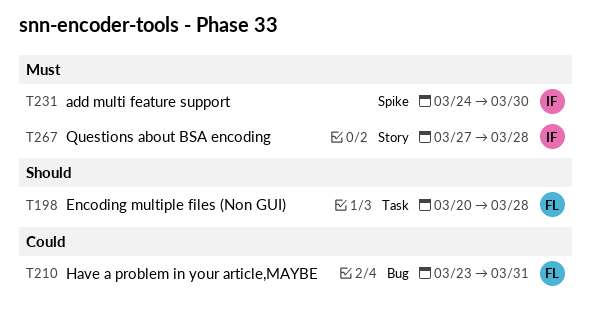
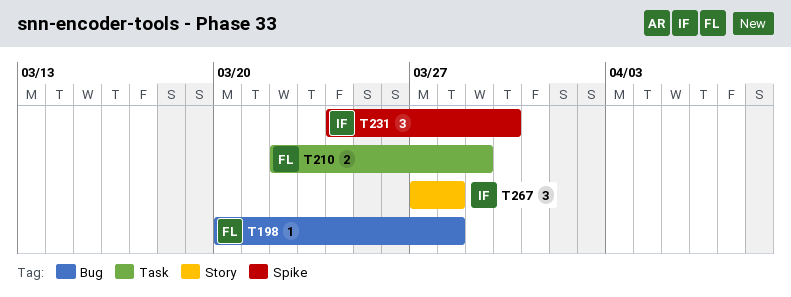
T198, label: Task -> Bug
T210, label: Bug -> Task
T210, start: Mar 23 -> Mar 22
T210, due: Mar 31 -> Mar 29

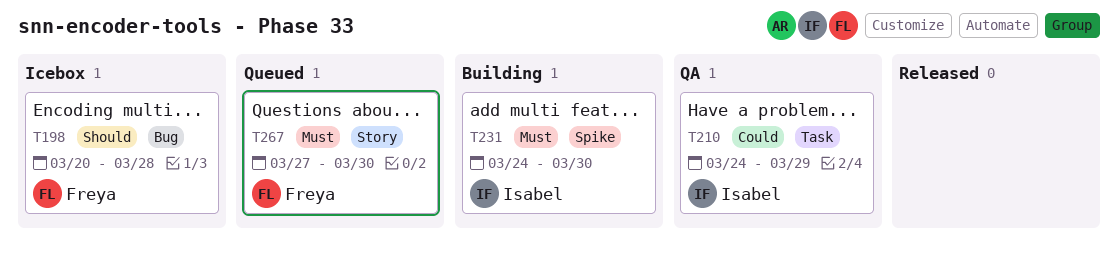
T210, owner: Freya -> Isabel
T210, start: Mar 22 -> Mar 24
T267, owner: Isabel -> Freya
T267, due: Mar 28 -> Mar 30

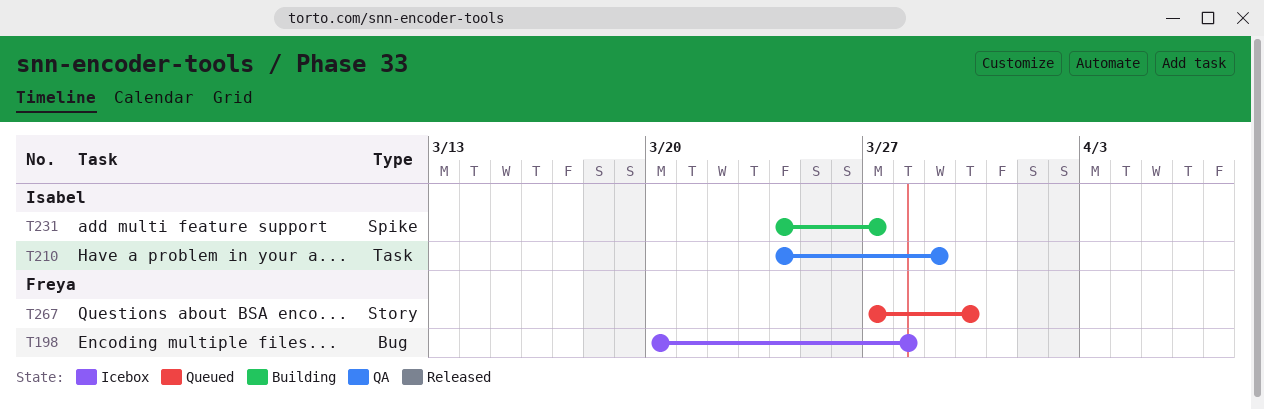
T231, due: Mar 30 -> Mar 27

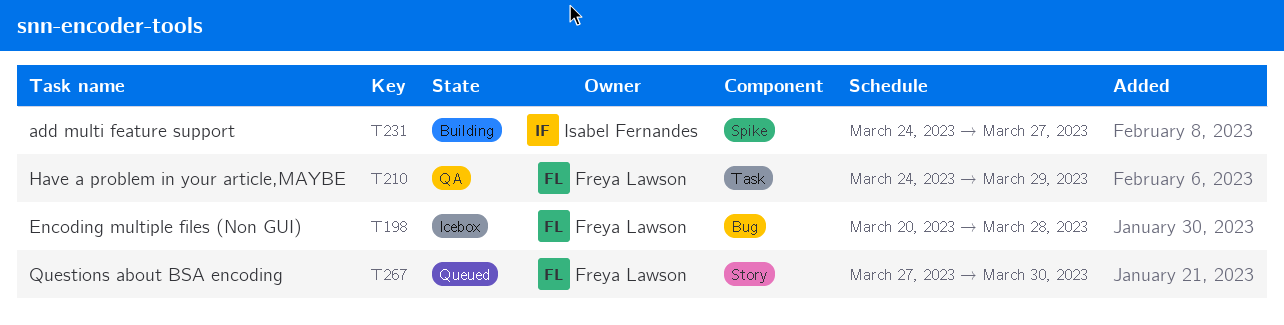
T210, owner: Isabel Fernandes -> Freya Lawson

